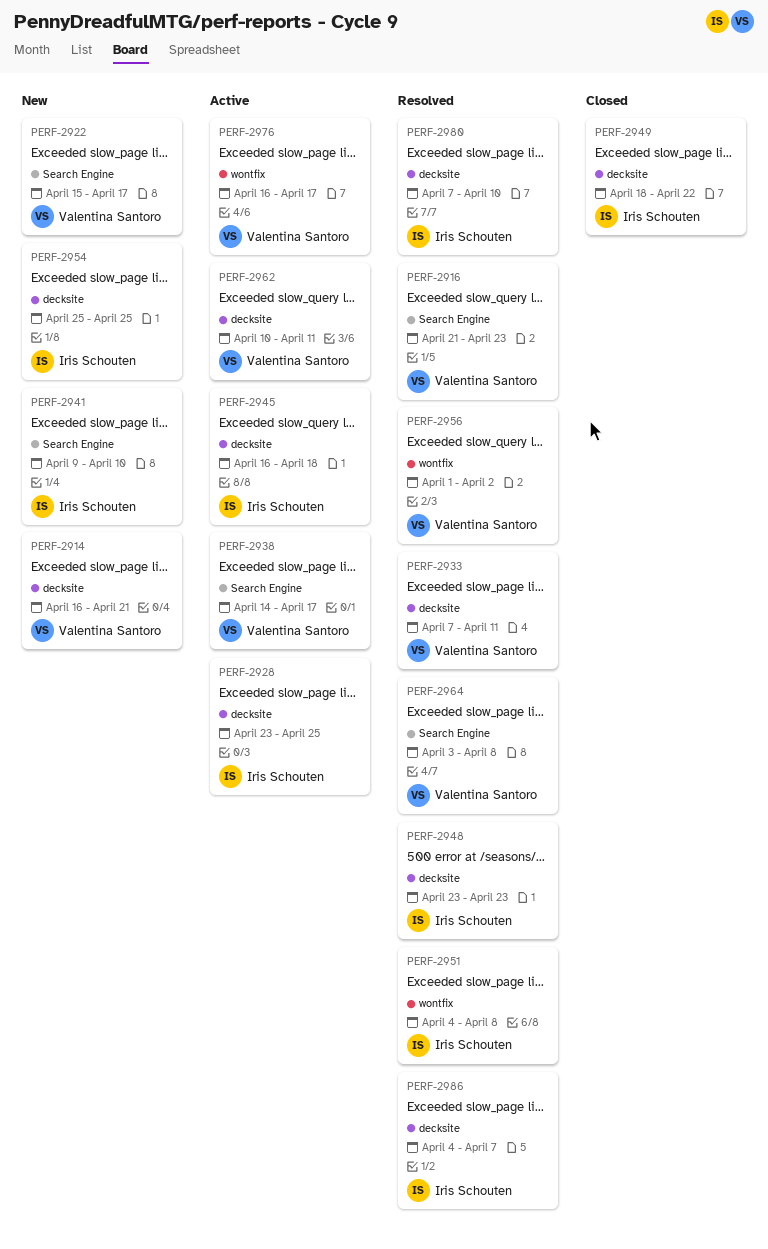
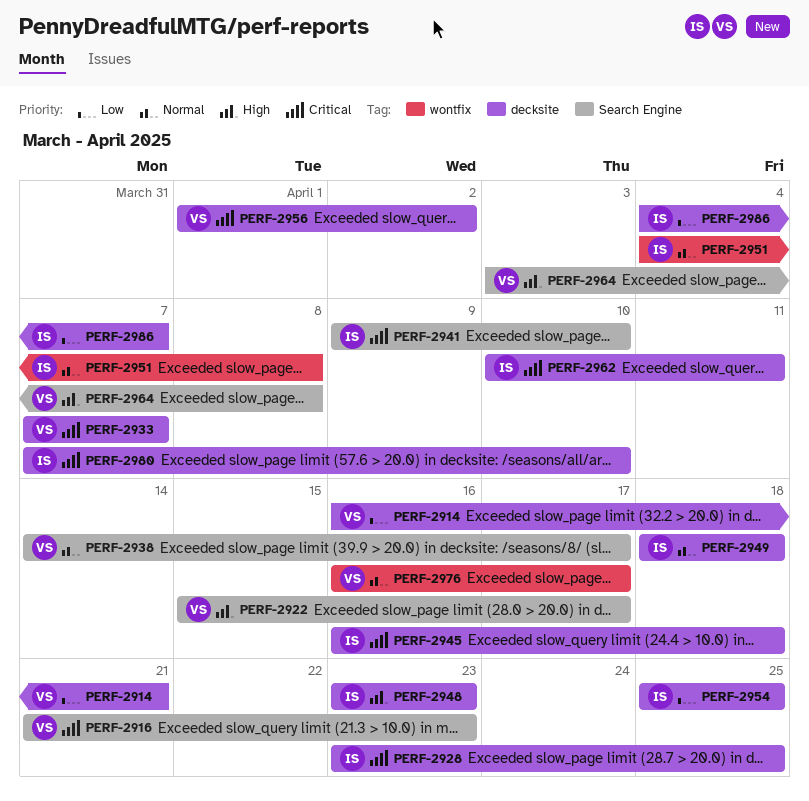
PERF-2933, due: Apr 11 -> Apr 7
PERF-2949, due: Apr 22 -> Apr 18
PERF-2956, label: wontfix -> decksite
PERF-2962, owner: Valentina Santoro -> Iris Schouten

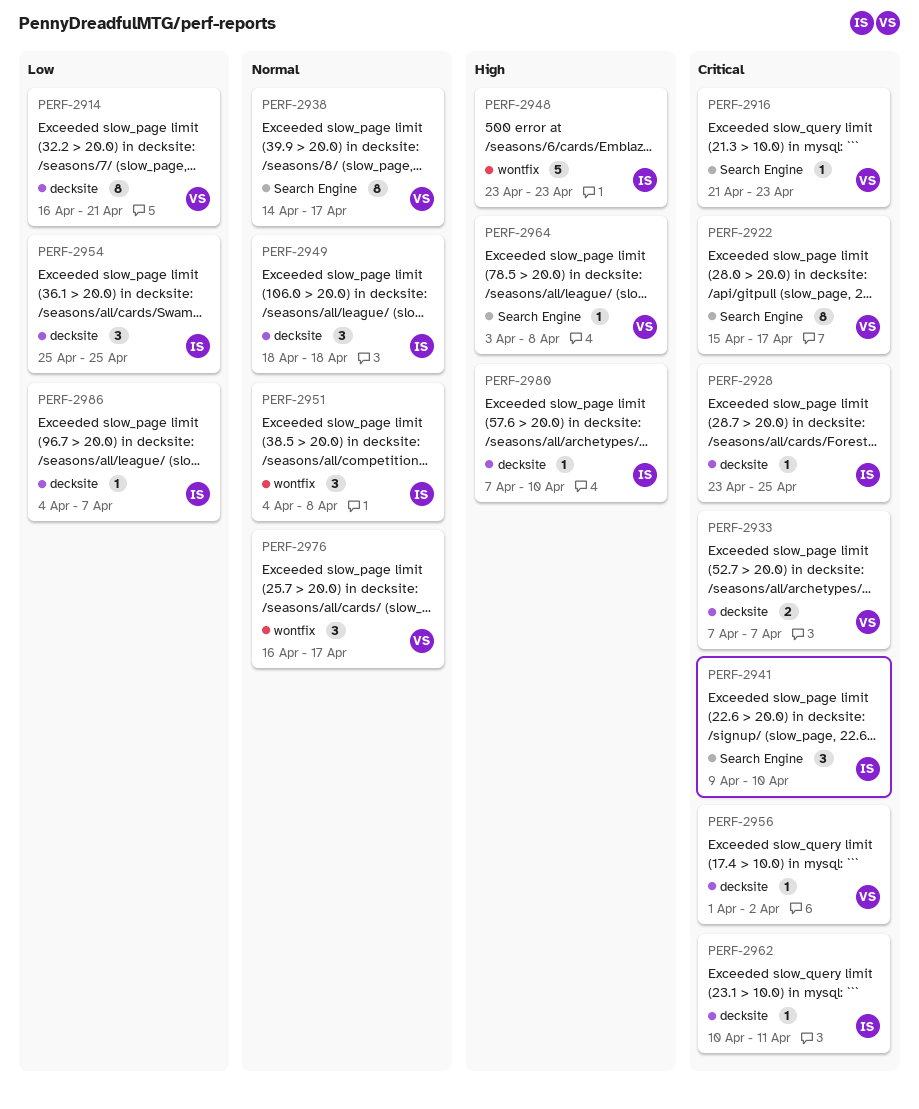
PERF-2922, priority: High -> Critical
PERF-2945: present -> none
PERF-2948, label: decksite -> wontfix
PERF-2980, priority: Critical -> High

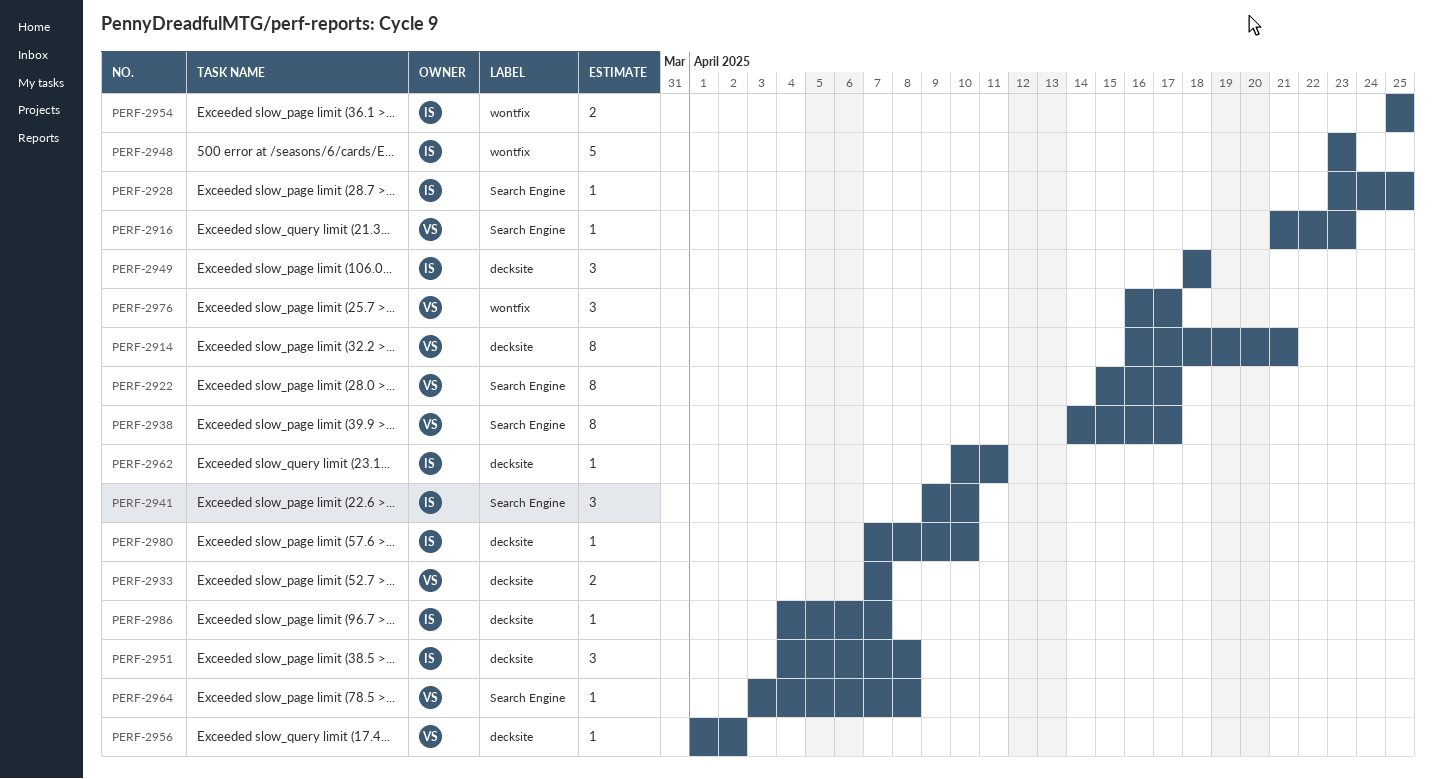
PERF-2928, label: decksite -> Search Engine
PERF-2951, label: wontfix -> decksite
PERF-2954, label: decksite -> wontfix
PERF-2954, estimate: 3 -> 2

